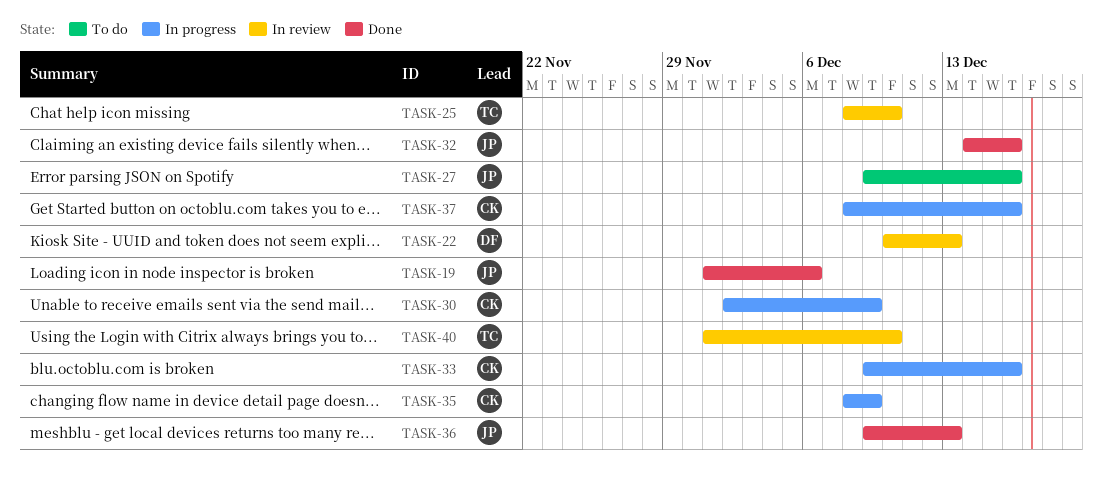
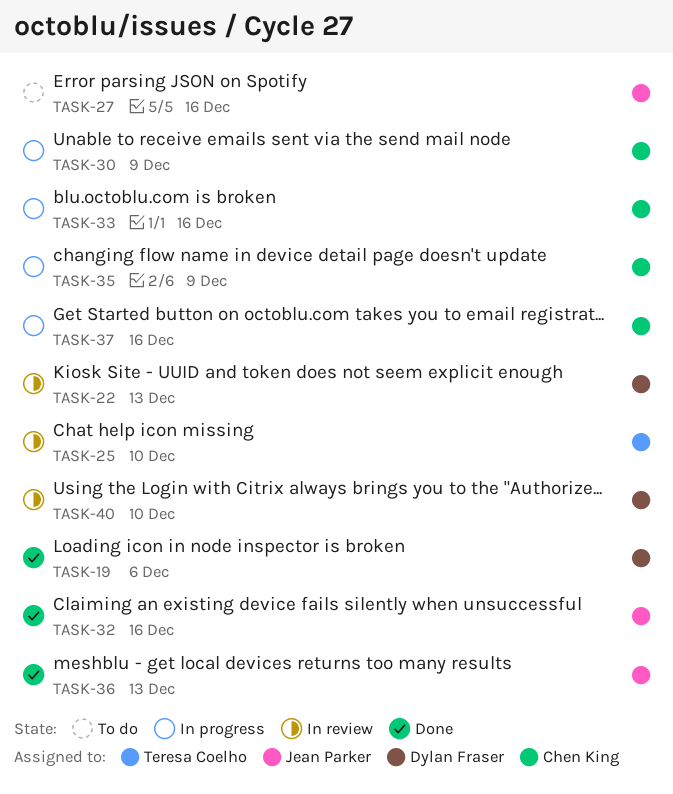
TASK-19, owner: Jean Parker -> Dylan Fraser
TASK-40, owner: Teresa Coelho -> Dylan Fraser

